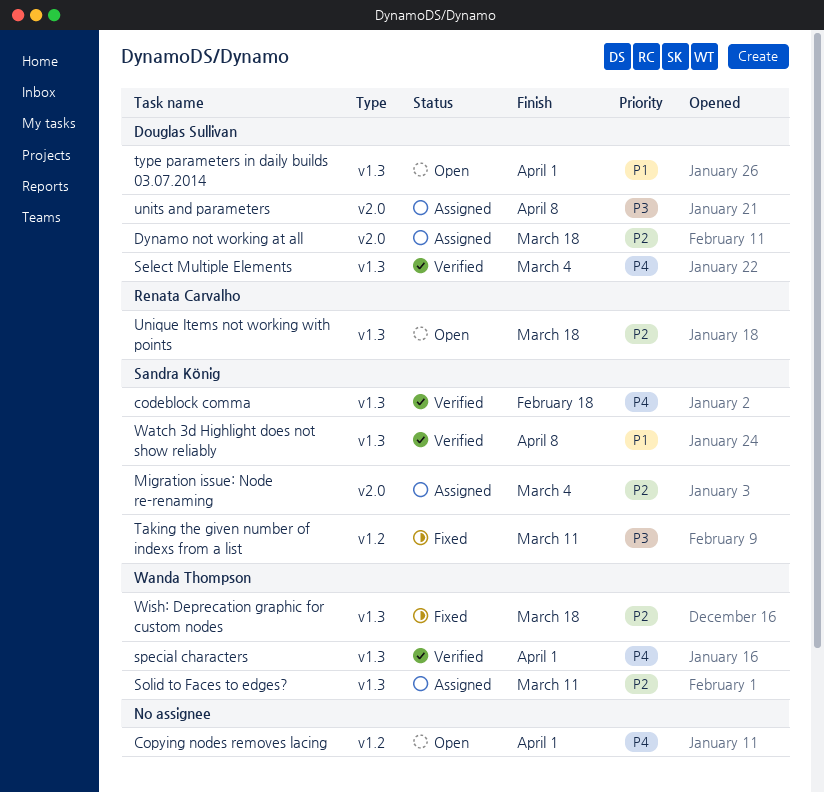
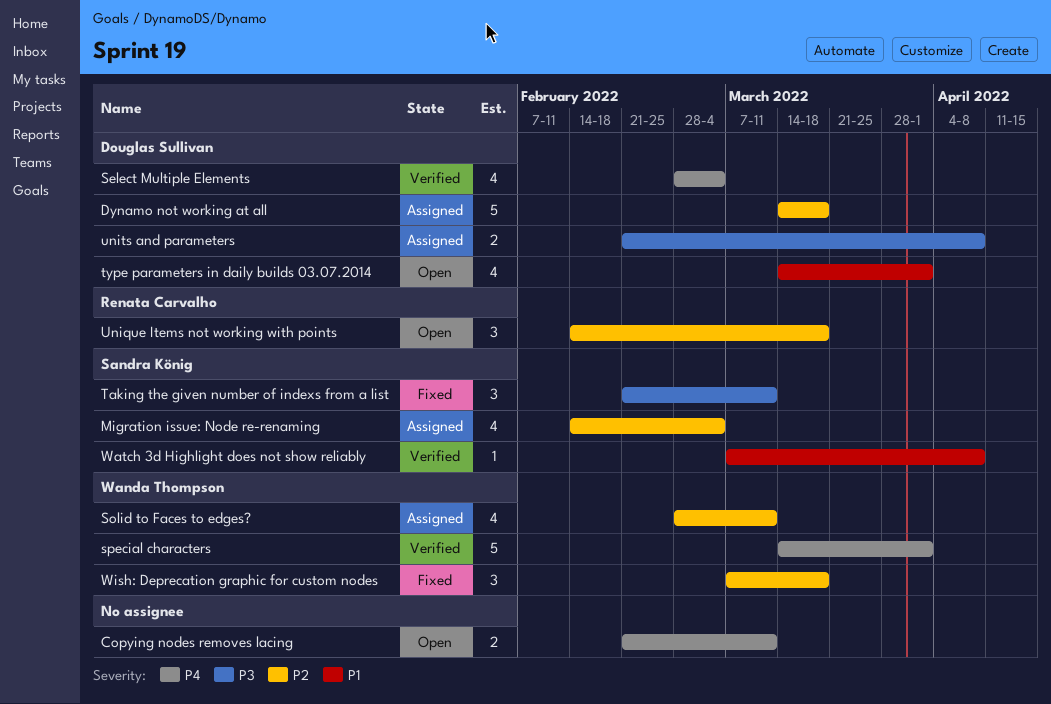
codeblock comma: present -> none
Copying nodes removes lacing, due: Apr 1 -> Mar 11

